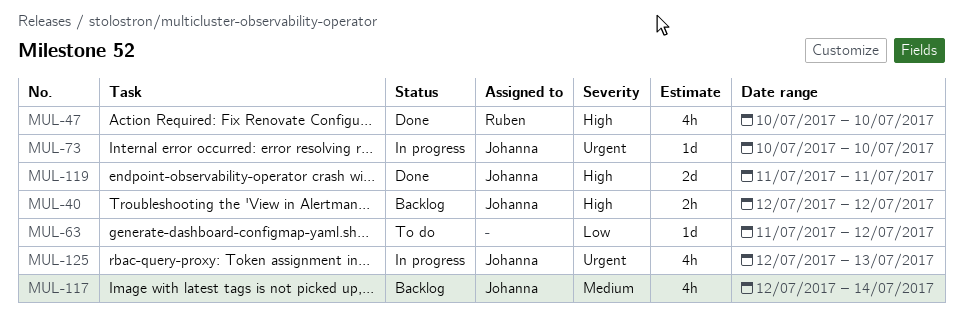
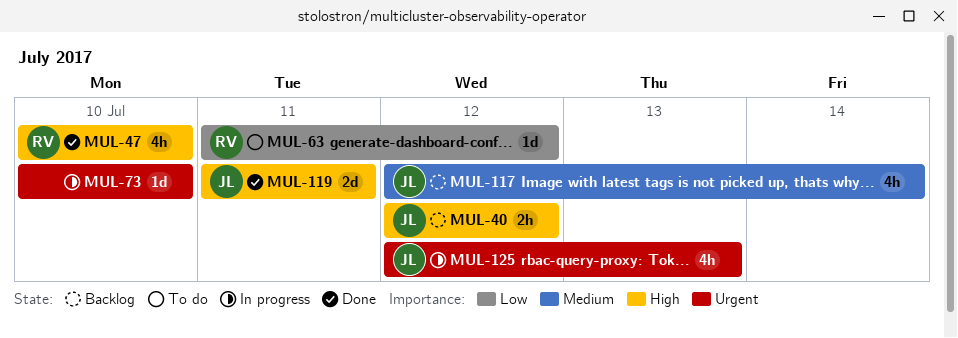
MUL-63, owner: none -> Ruben
MUL-73, owner: Johanna -> none

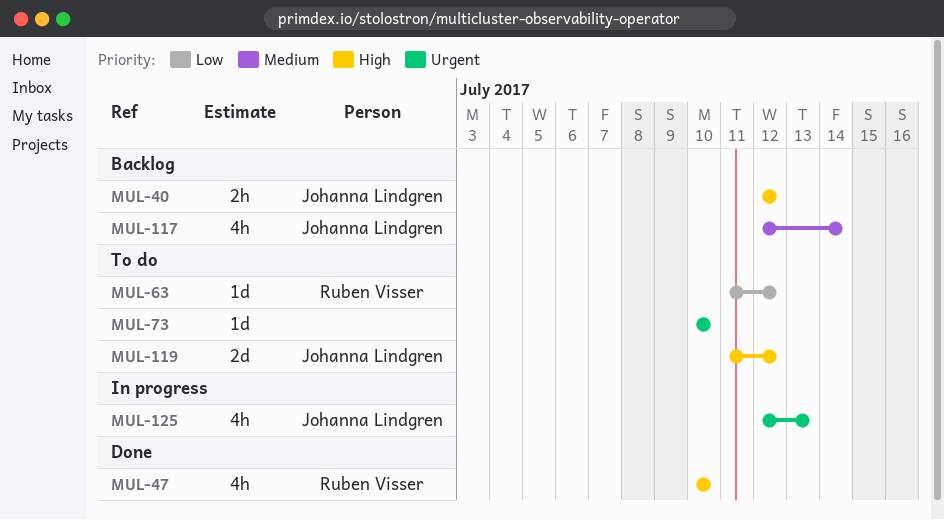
MUL-73, status: In progress -> To do
MUL-119, status: Done -> To do
MUL-119, due: Jul 11 -> Jul 12

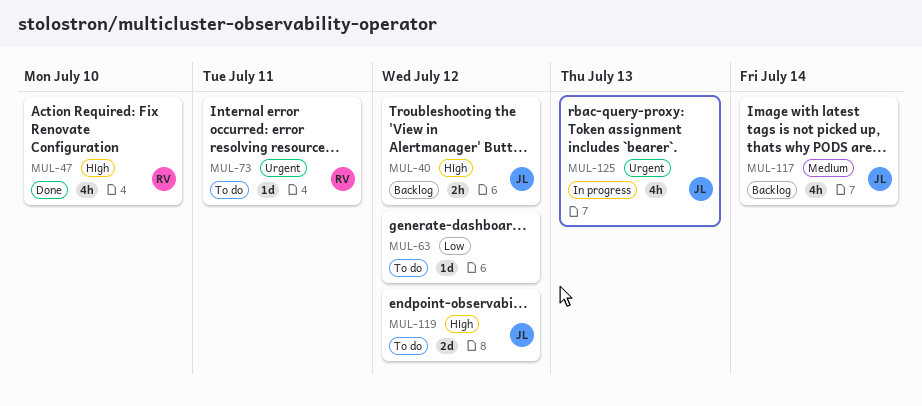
MUL-63, owner: Ruben Visser -> none
MUL-73, owner: none -> Ruben Visser
MUL-73, due: Jul 10 -> Jul 11

